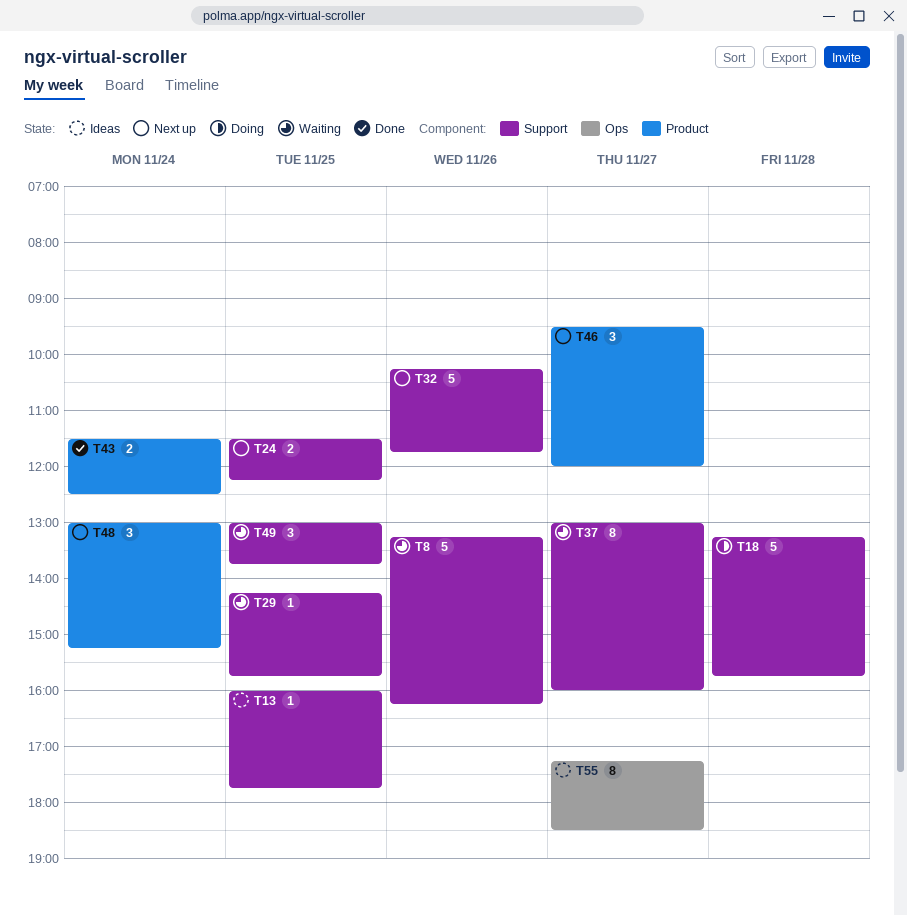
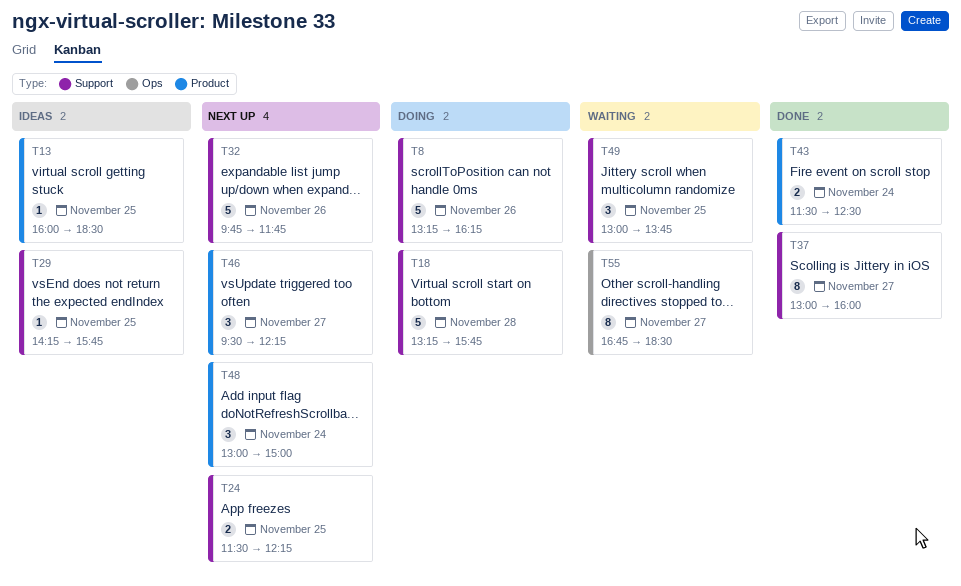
T8, status: Waiting -> Doing
T13, label: Support -> Product
T13, ends: 17:45 -> 18:30
T29, status: Waiting -> Ideas
T32, begins: 10:15 -> 09:45
T37, status: Waiting -> Done
T46, ends: 12:00 -> 12:15
T48, ends: 15:15 -> 15:00
T55, status: Ideas -> Waiting
T55, begins: 17:15 -> 16:45

